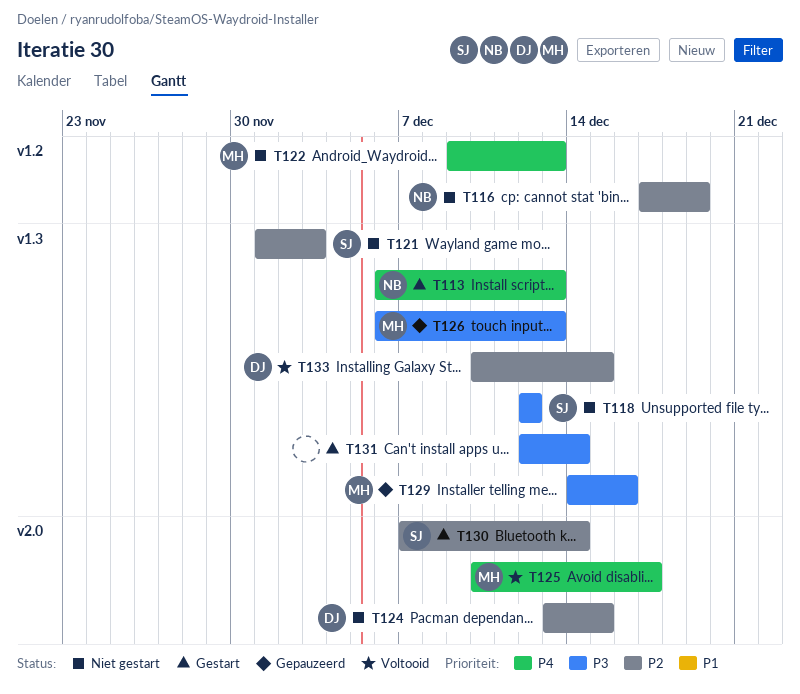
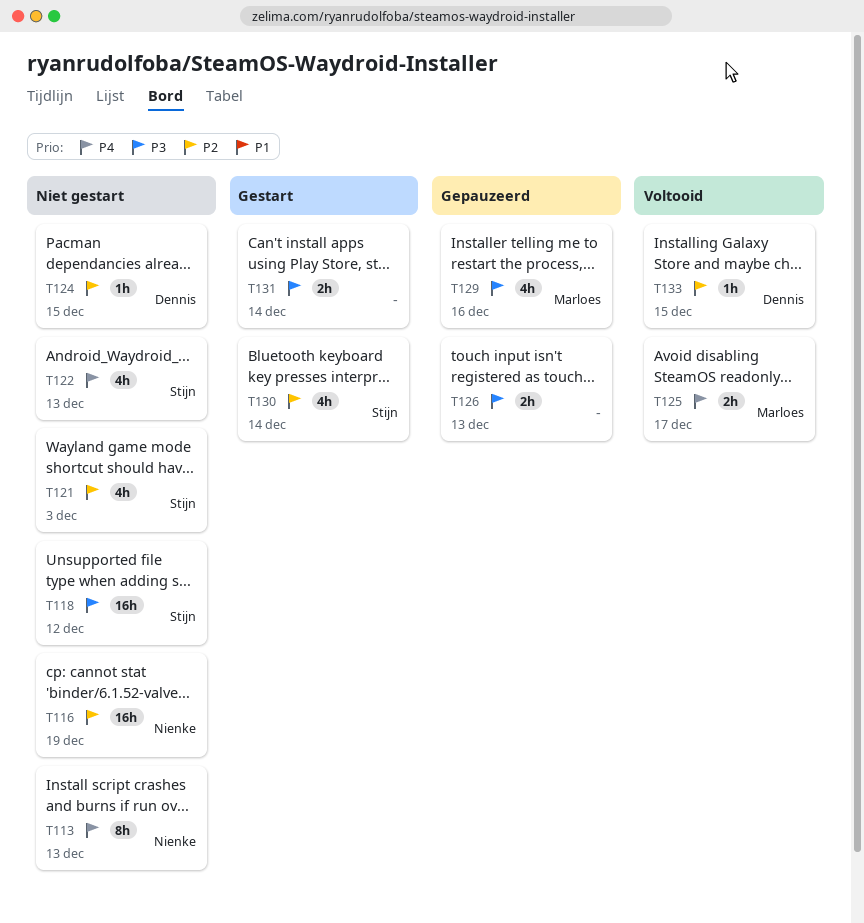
T113, status: Gestart -> Niet gestart
T122, owner: Marloes -> Stijn
T126, owner: Marloes -> none

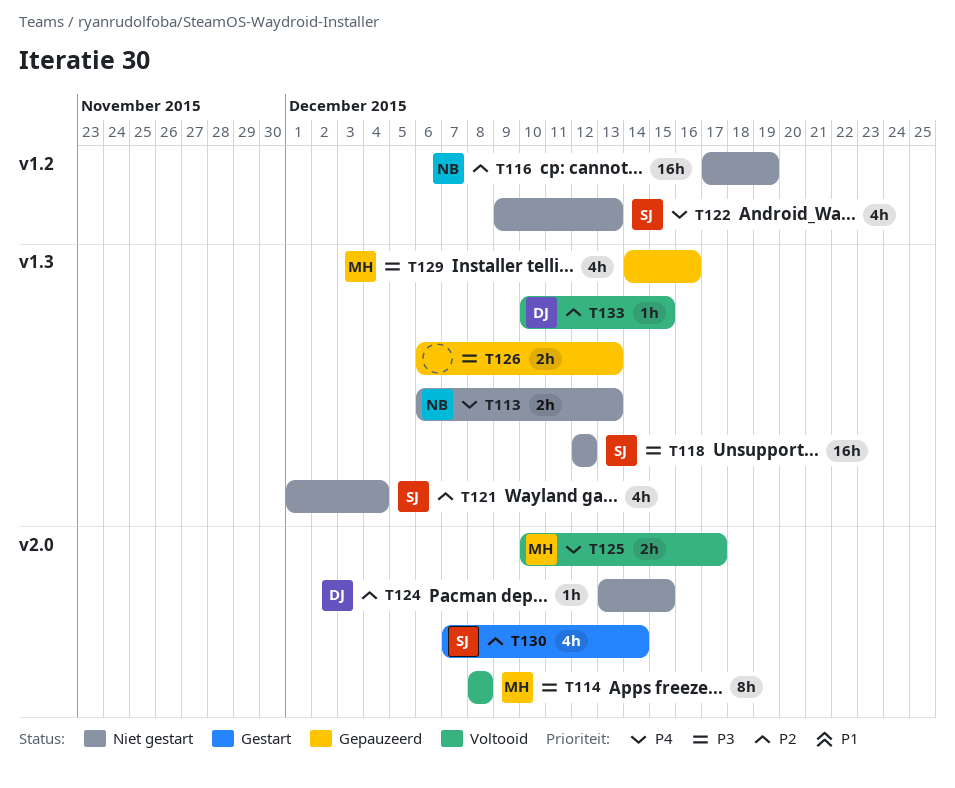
T113, estimate: 8h -> 2h
T114: none -> present
T121, due: Dec 3 -> Dec 4
T131: present -> none

